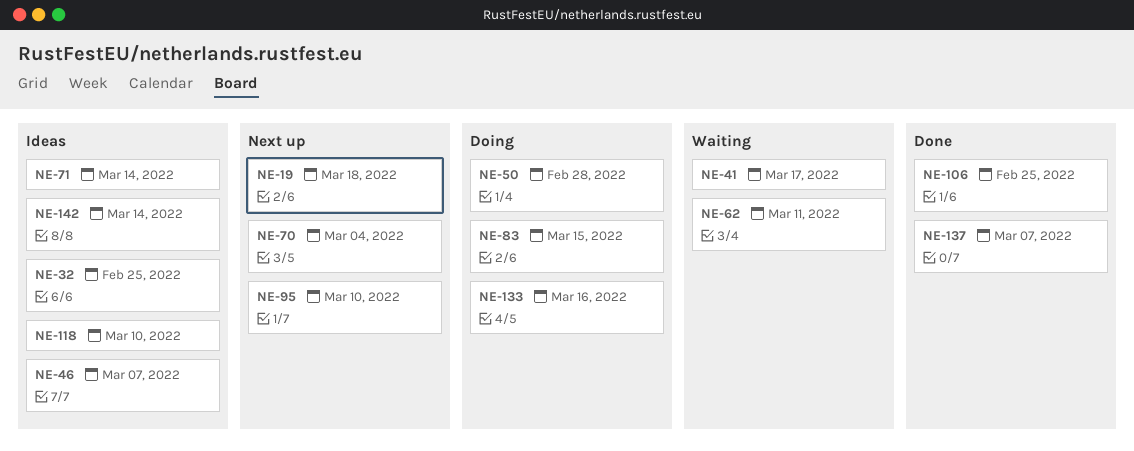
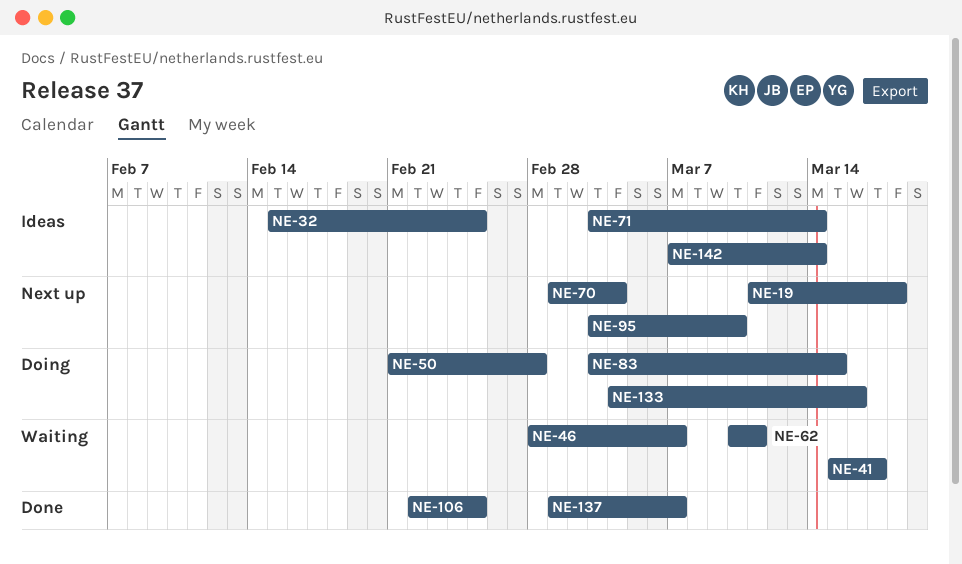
NE-46, status: Ideas -> Waiting
NE-118: present -> none

